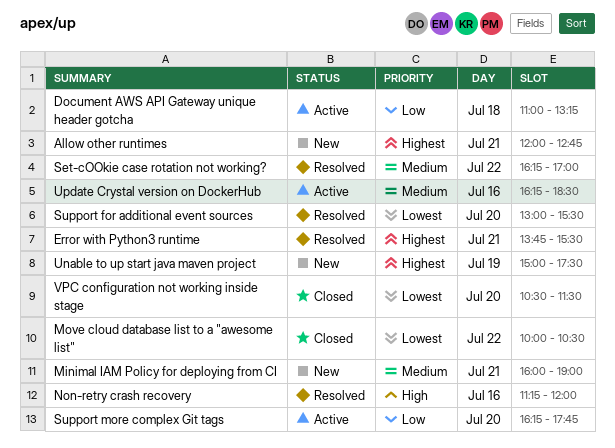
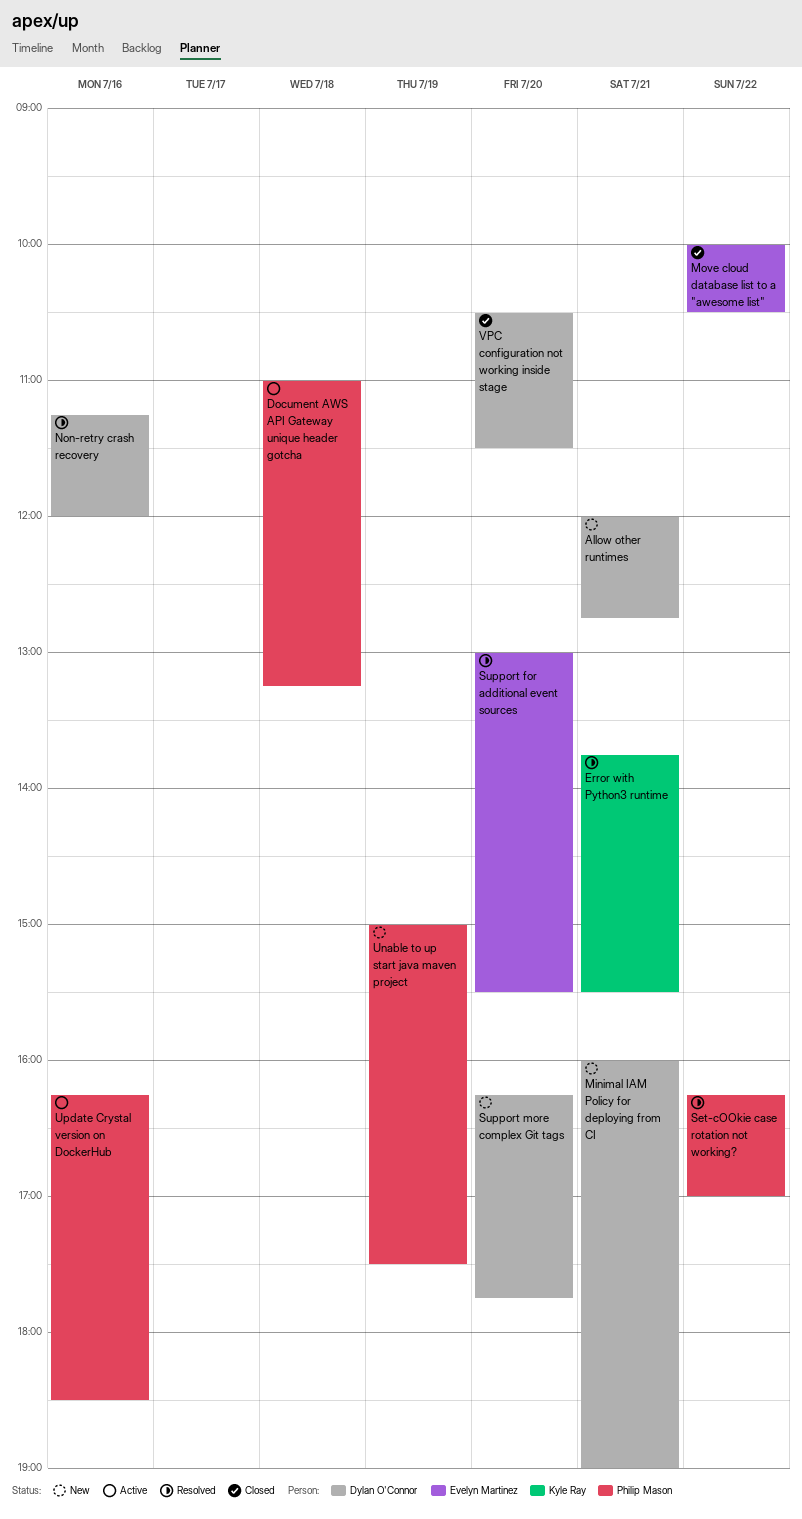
Support more complex Git tags, status: Active -> New

